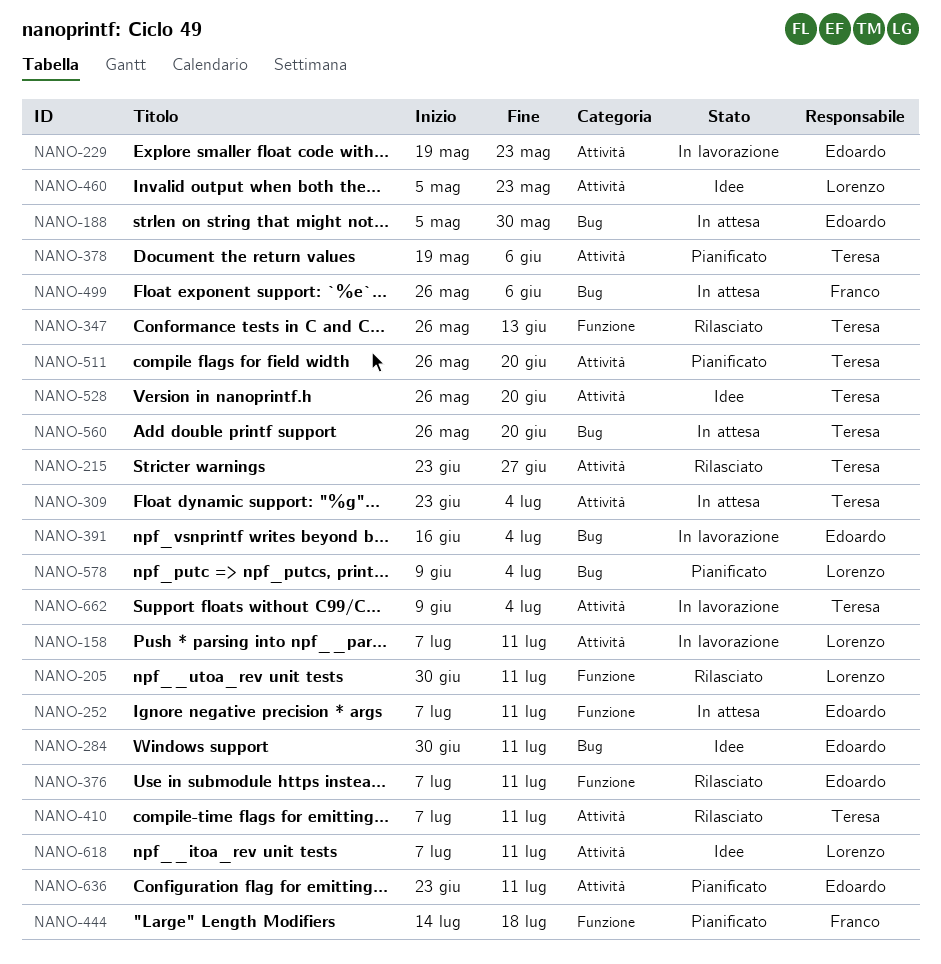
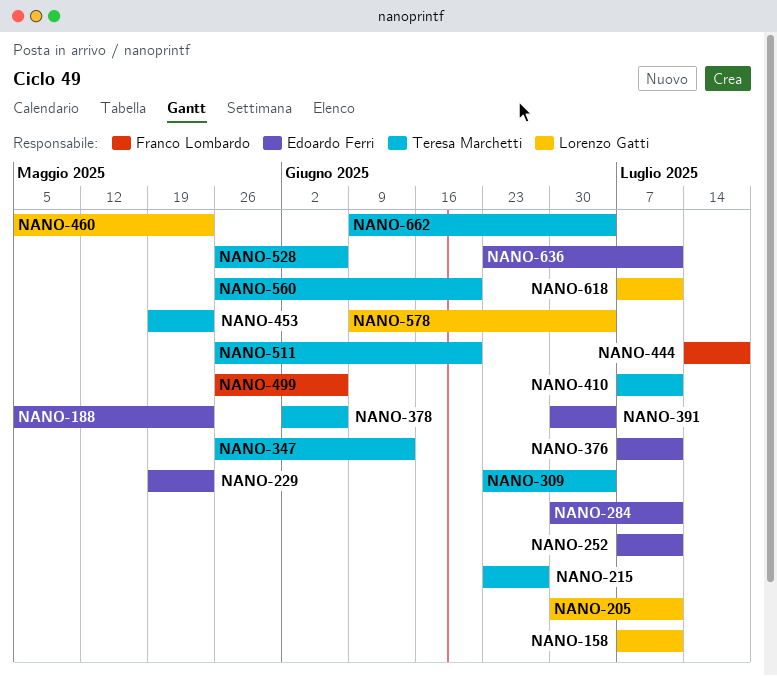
NANO-188, due: May 30 -> May 23
NANO-378, start: May 19 -> Jun 2
NANO-391, start: Jun 16 -> Jun 30
NANO-453: none -> present
NANO-528, due: Jun 20 -> Jun 6

